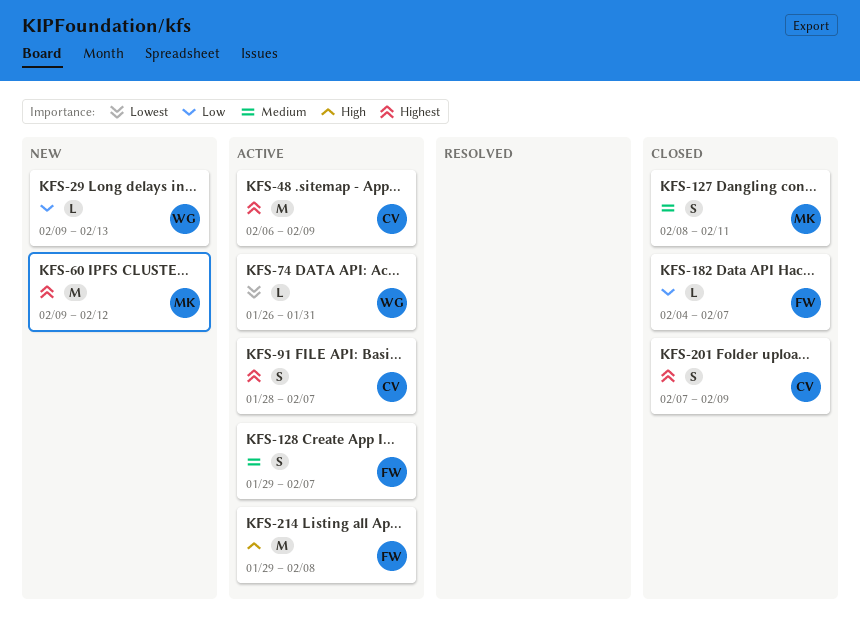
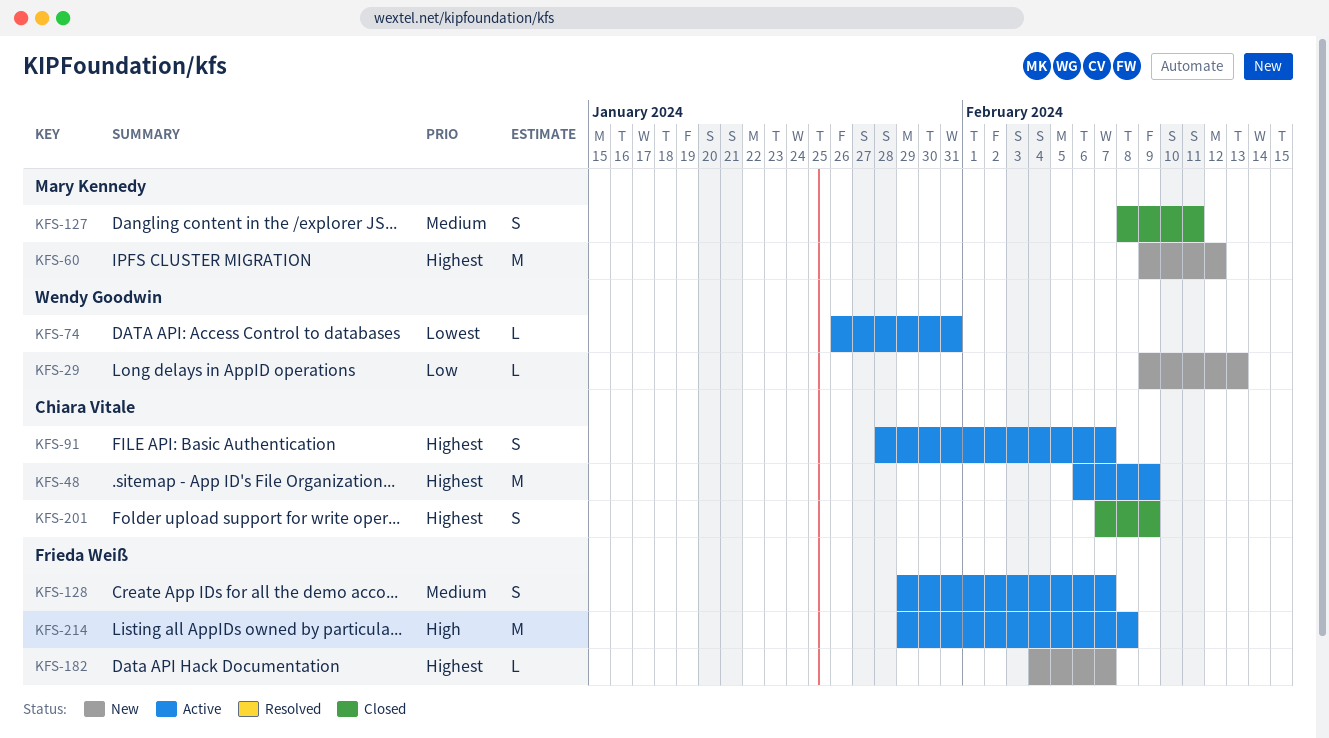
KFS-182, status: Closed -> New
KFS-182, priority: Low -> Highest

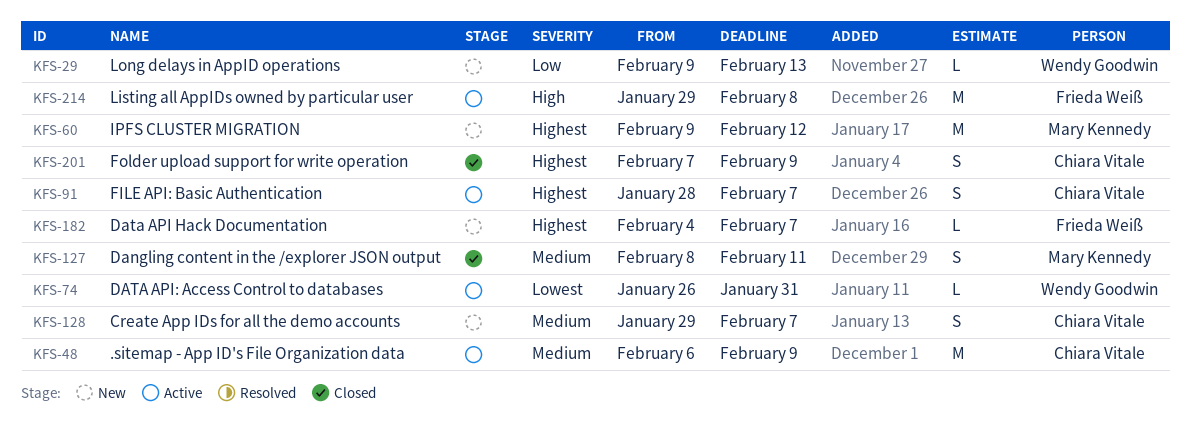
KFS-48, priority: Highest -> Medium
KFS-128, status: Active -> New
KFS-128, owner: Frieda Weiß -> Chiara Vitale

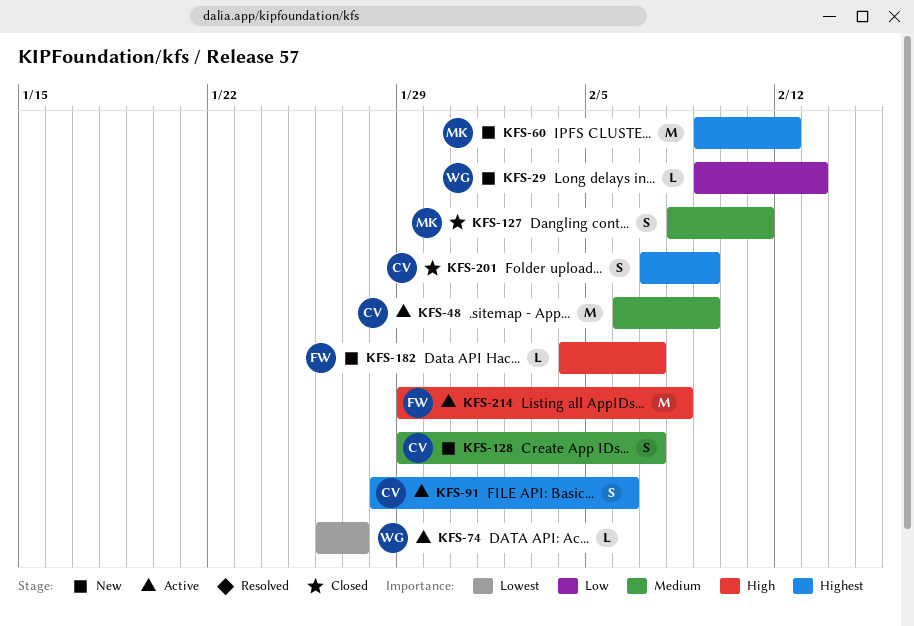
KFS-74, due: Jan 31 -> Jan 27
KFS-91, due: Feb 7 -> Feb 6
KFS-182, priority: Highest -> High

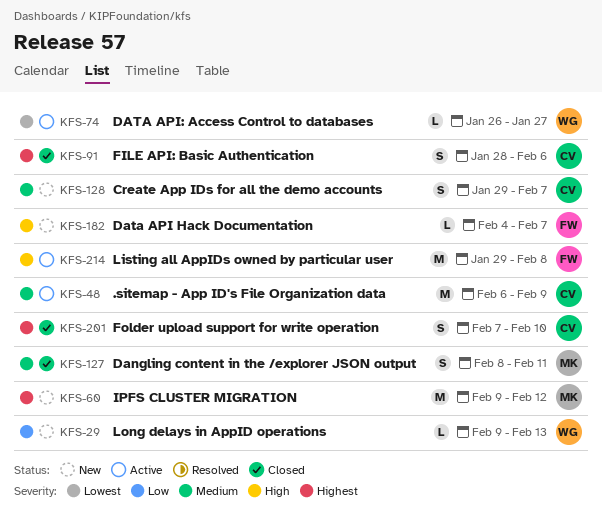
KFS-91, status: Active -> Closed
KFS-201, due: Feb 9 -> Feb 10

